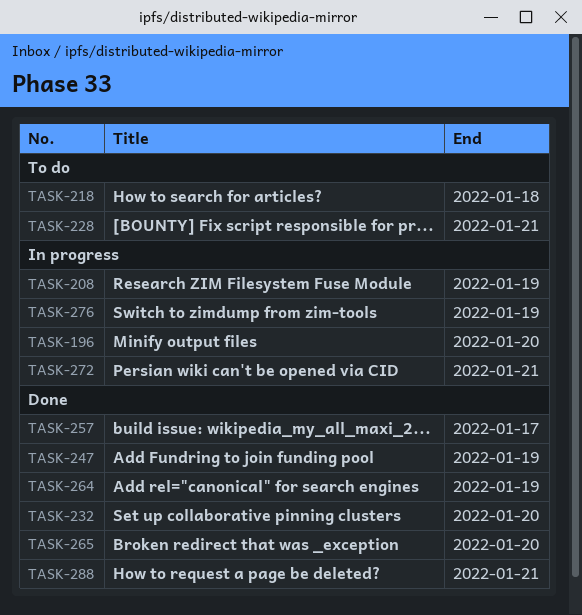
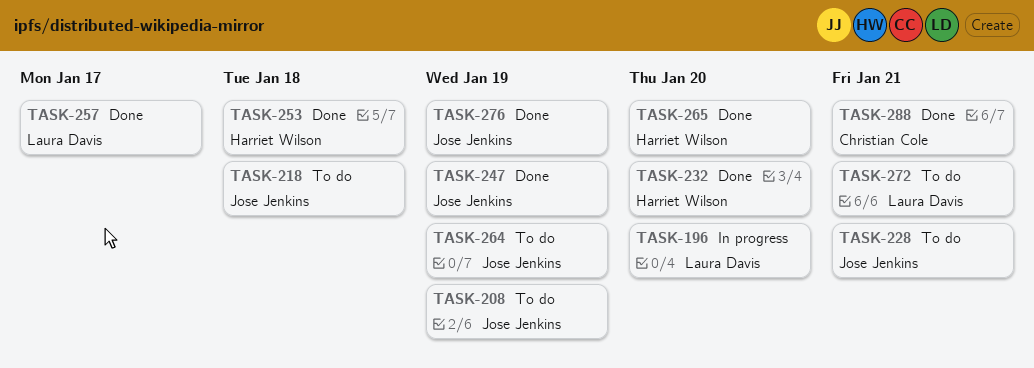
TASK-208, status: In progress -> To do
TASK-253: none -> present
TASK-264, status: Done -> To do
TASK-272, status: In progress -> To do
TASK-276, status: In progress -> Done

